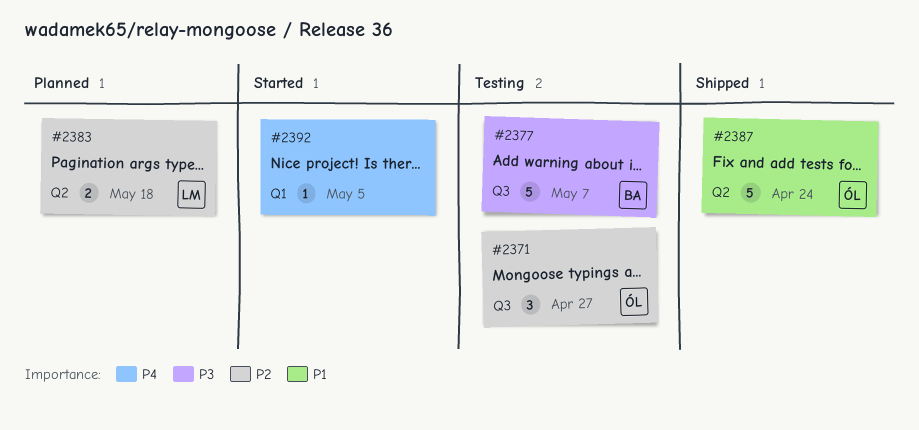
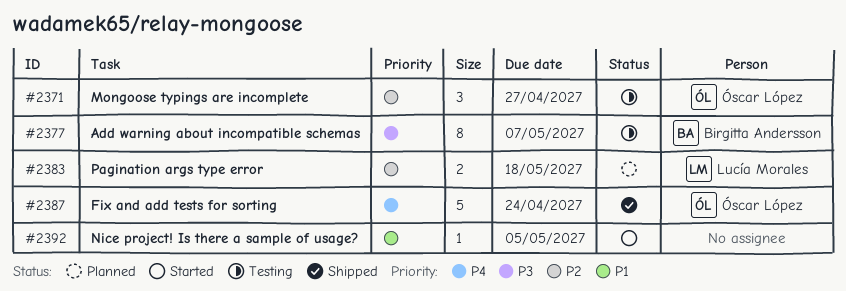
#2377, estimate: 5 -> 8
#2387, priority: P1 -> P4
#2392, priority: P4 -> P1

